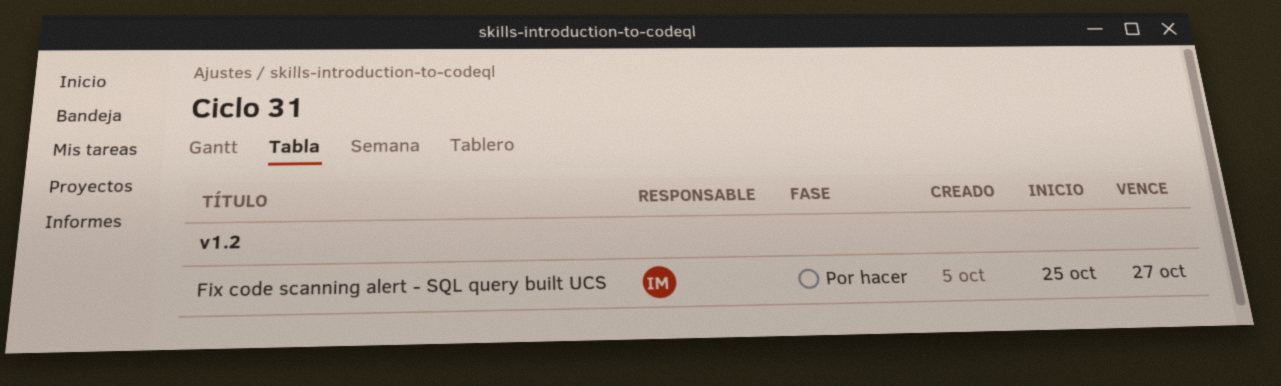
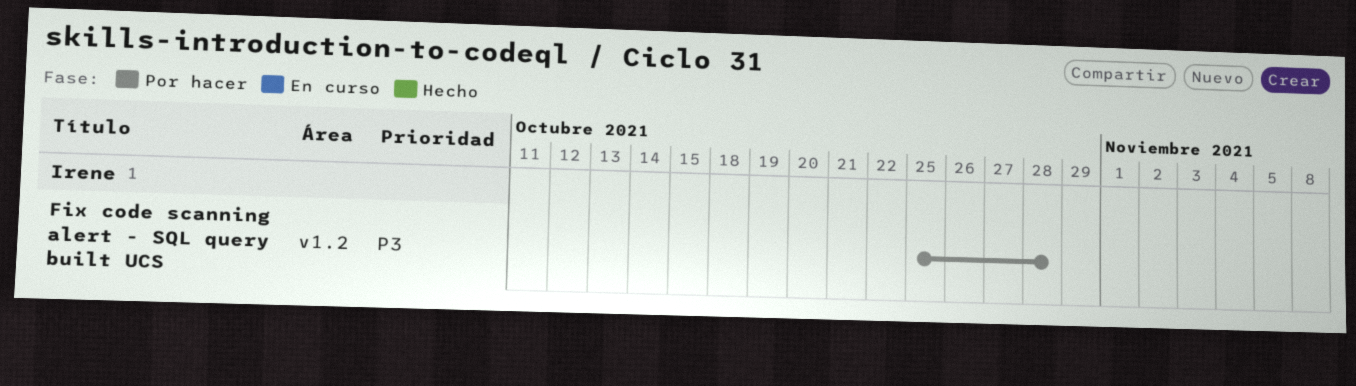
Fix code scanning alert - SQL query built UCS, due: Oct 27 -> Oct 28

